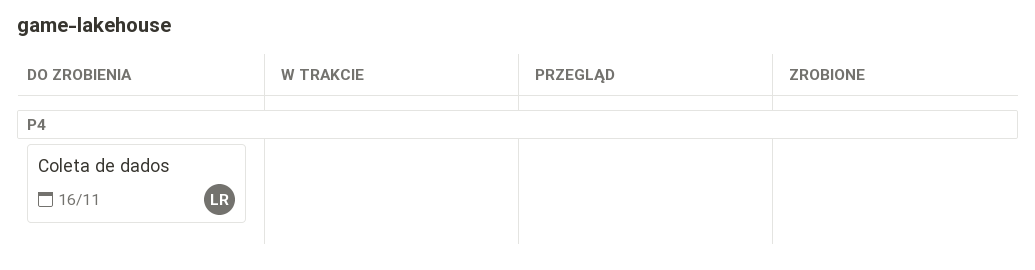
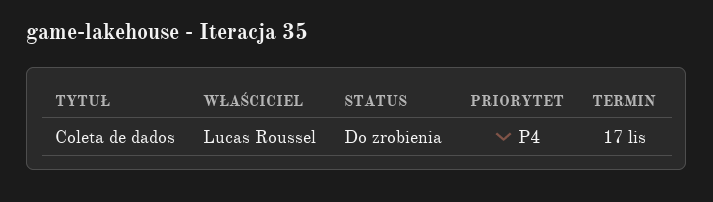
Coleta de dados, due: Nov 16 -> Nov 17

